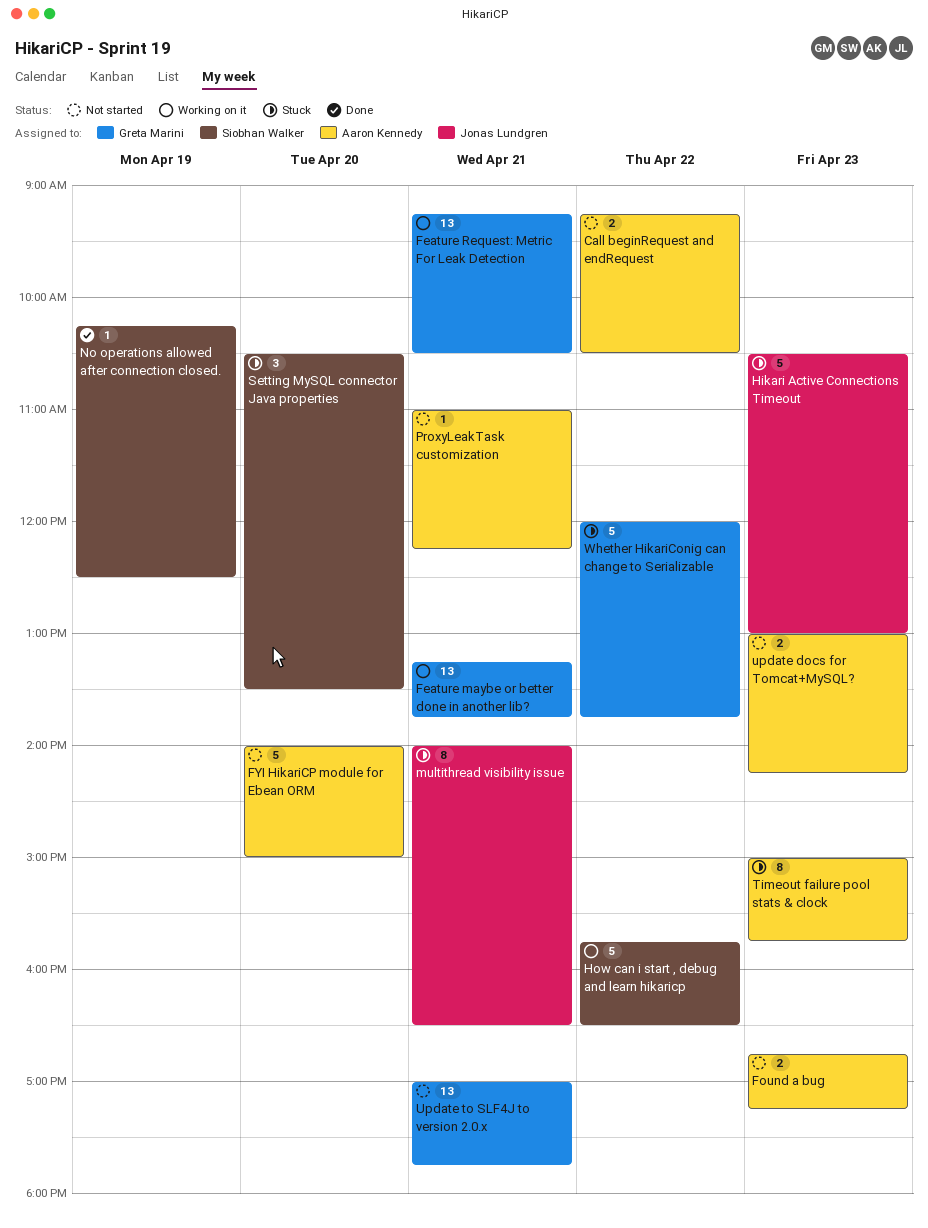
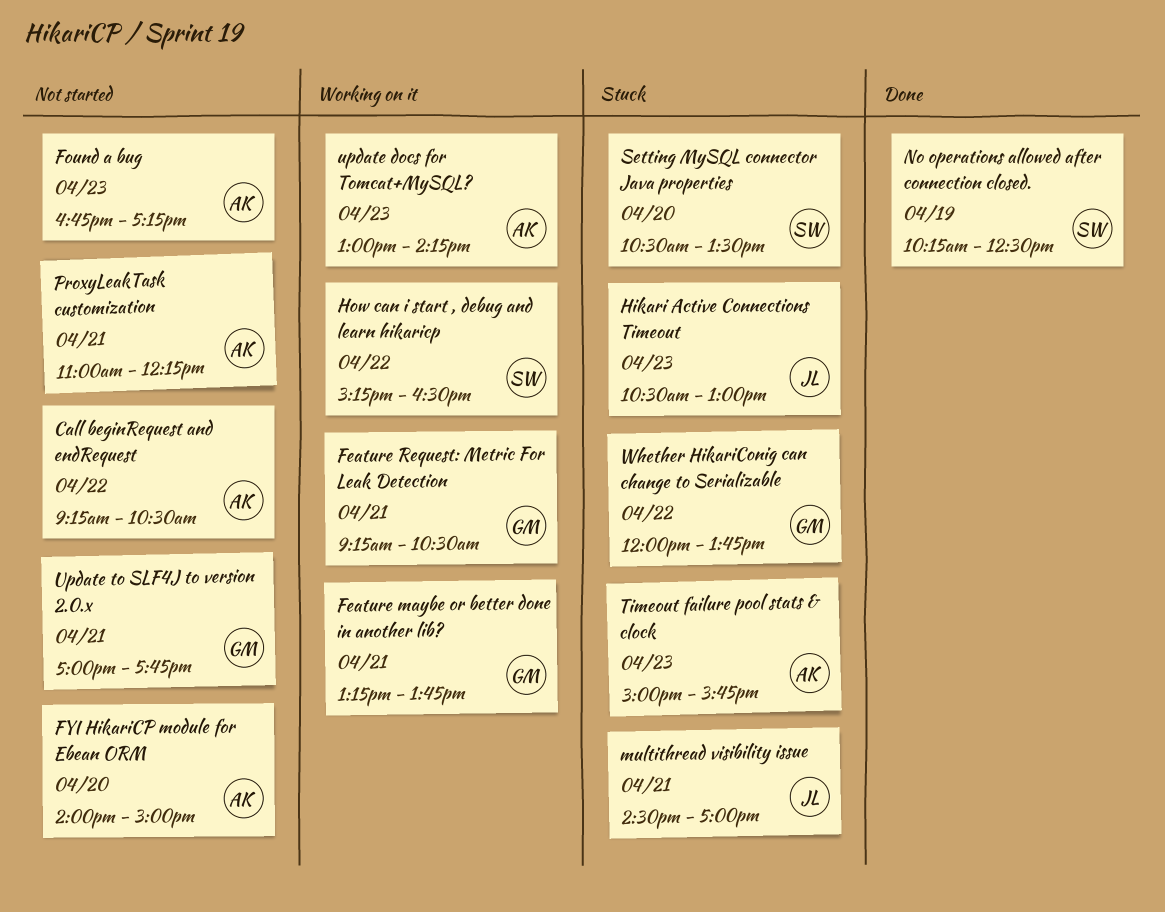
How can i start , debug and learn hikaricp, begins: 15:45 -> 15:15
multithread visibility issue, begins: 14:00 -> 14:30
multithread visibility issue, ends: 16:30 -> 17:00
update docs for Tomcat+MySQL?, status: Not started -> Working on it

